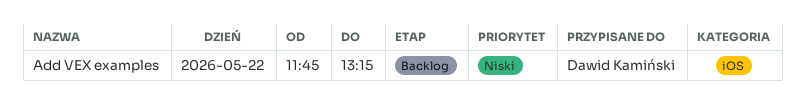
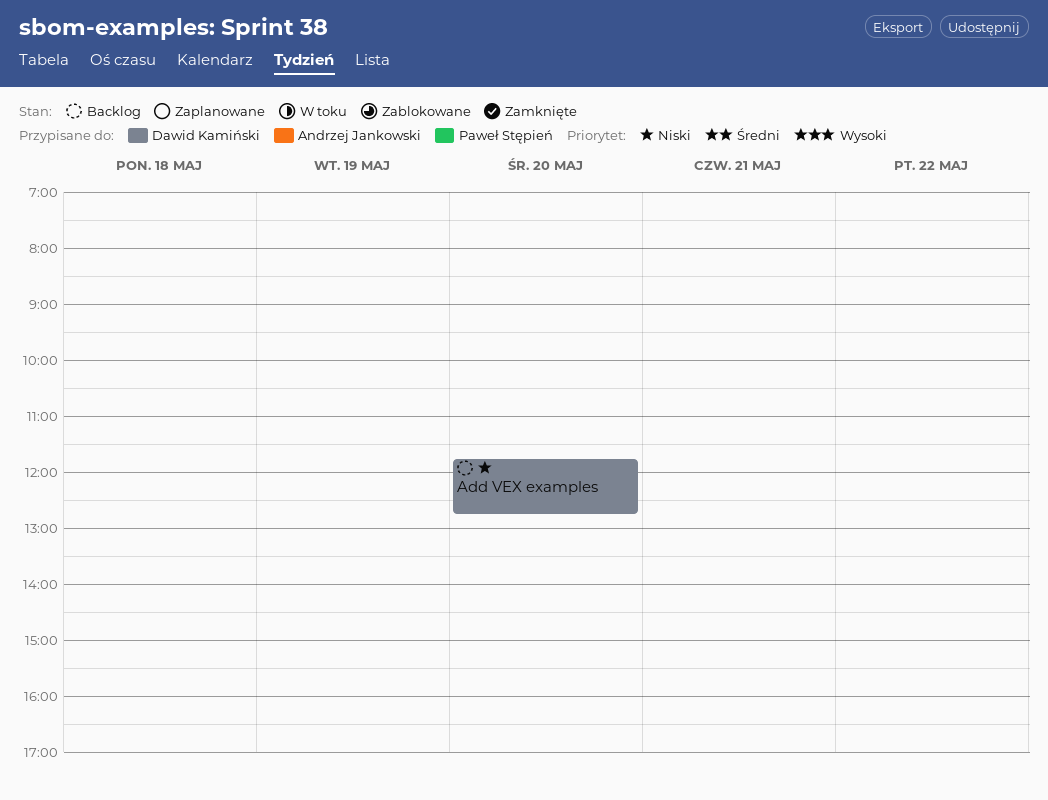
Add VEX examples, day: May 22 -> May 20
Add VEX examples, ends: 13:15 -> 12:45

